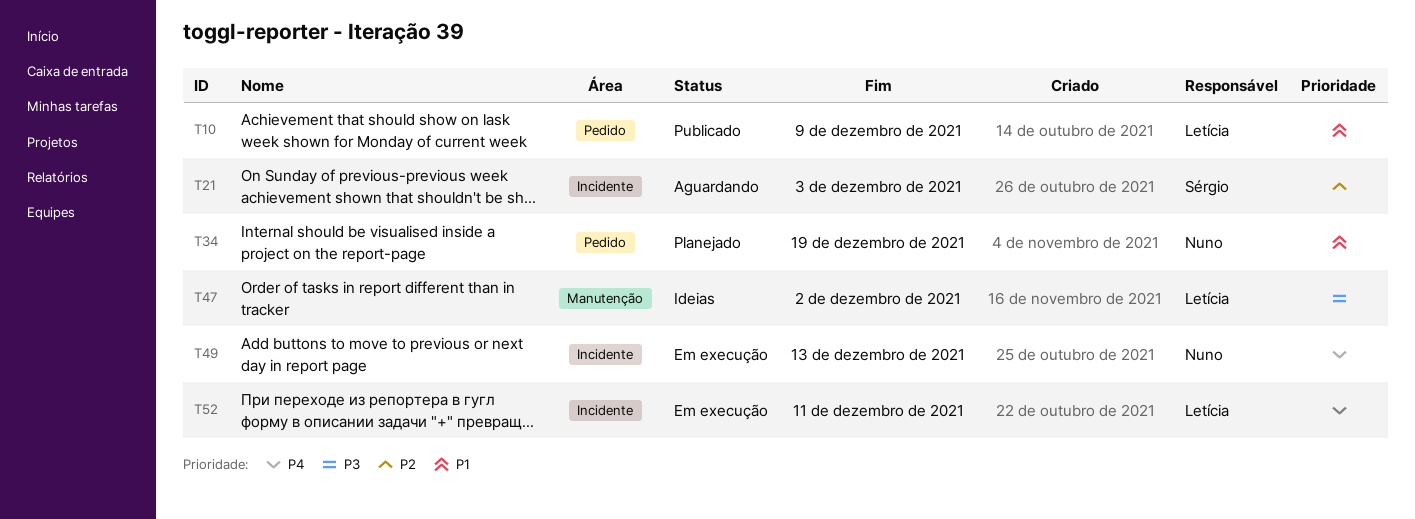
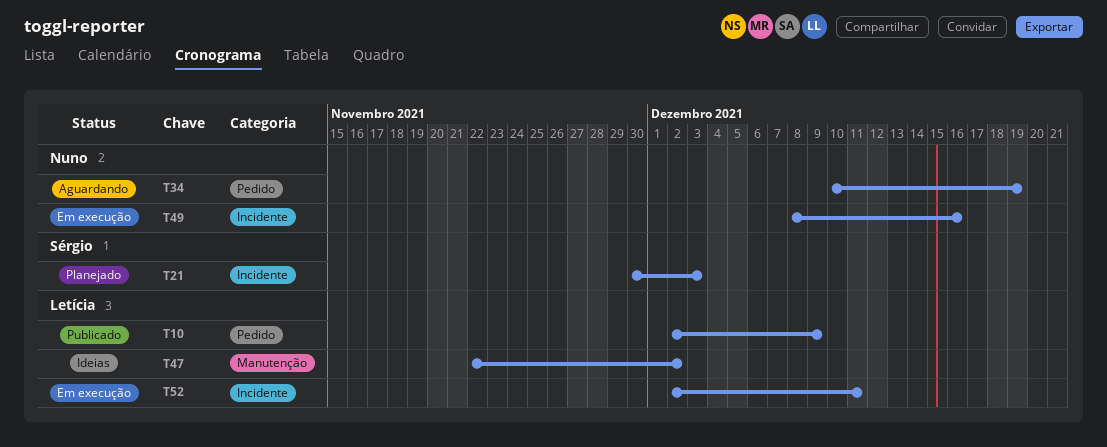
T21, status: Aguardando -> Planejado
T34, status: Planejado -> Aguardando
T49, due: Dec 13 -> Dec 16

